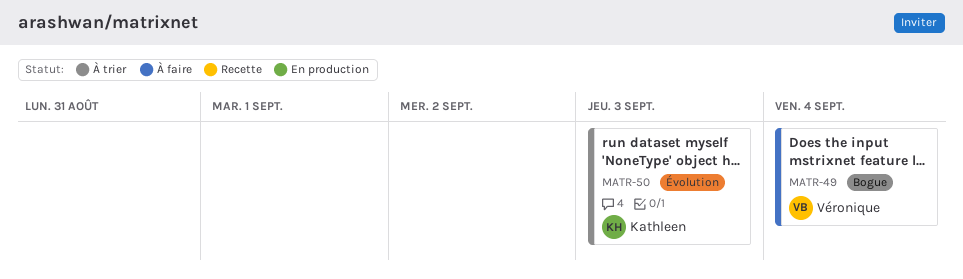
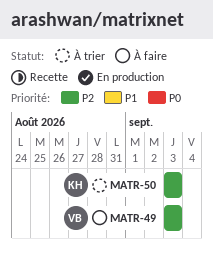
MATR-49, due: Sep 4 -> Sep 3

